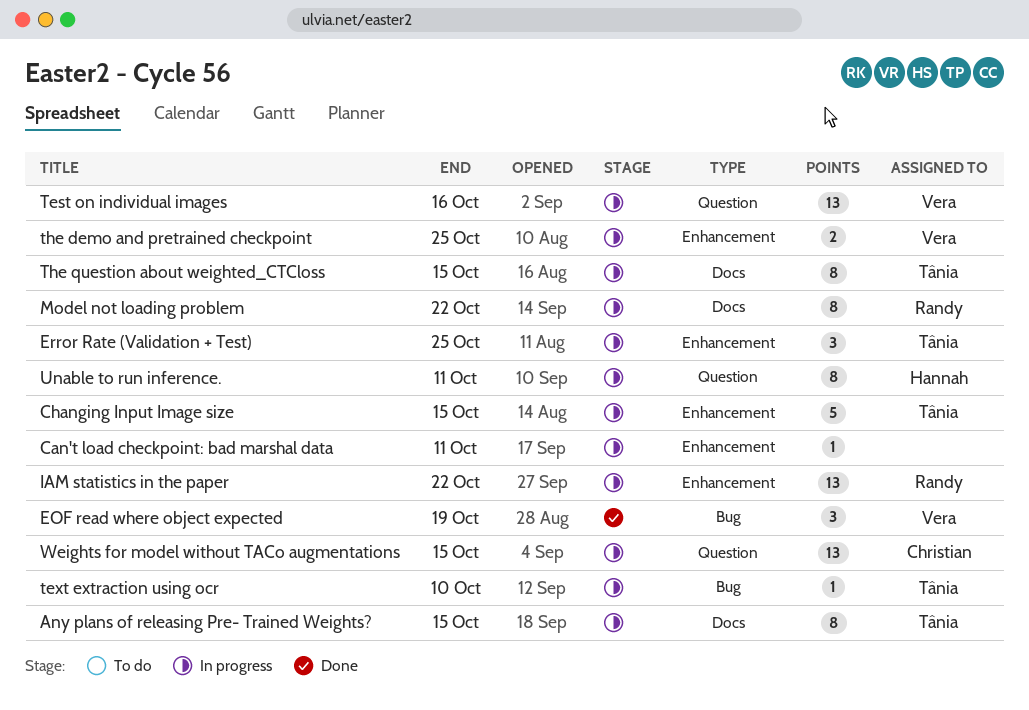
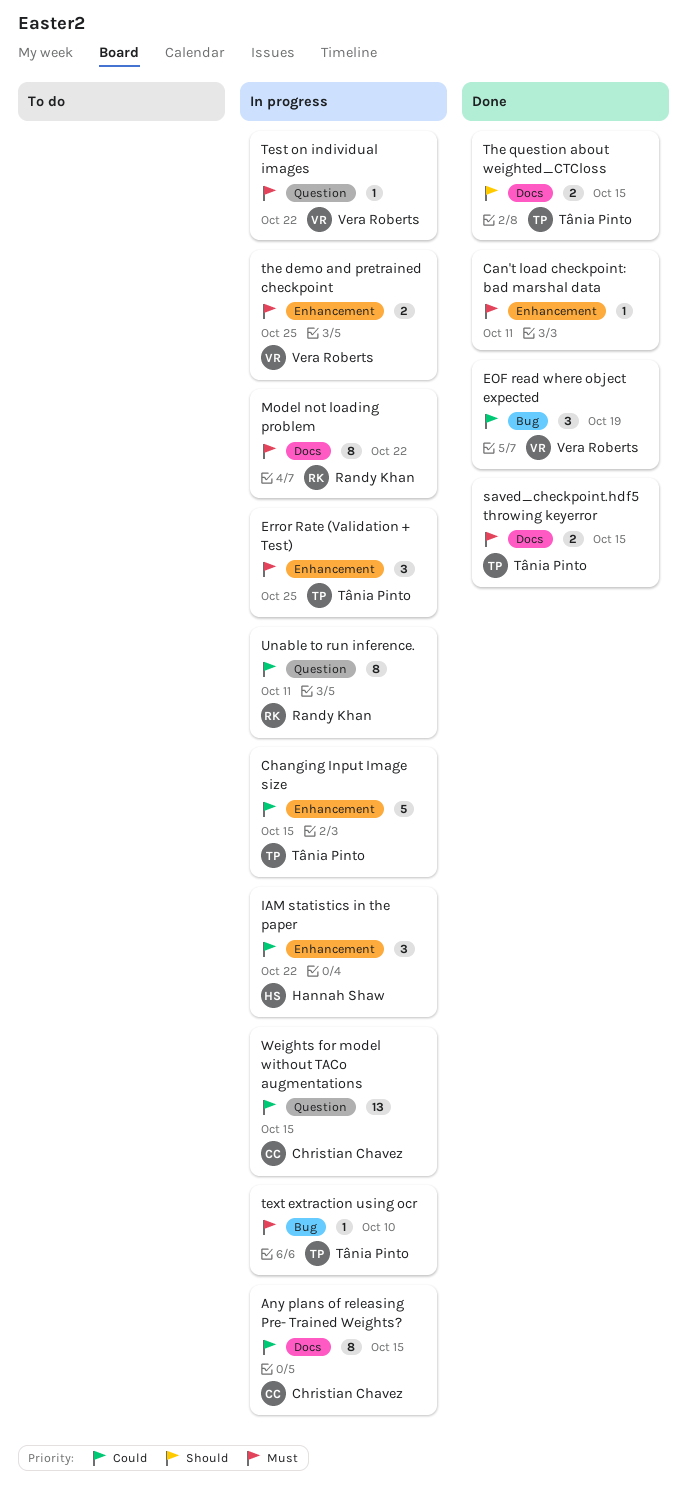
Any plans of releasing Pre- Trained Weights?, owner: Tânia Pinto -> Christian Chavez
Can't load checkpoint: bad marshal data, status: In progress -> Done
IAM statistics in the paper, owner: Randy Khan -> Hannah Shaw
IAM statistics in the paper, estimate: 13 -> 3
saved_checkpoint.hdf5 throwing keyerror: none -> present
Test on individual images, estimate: 13 -> 1
Test on individual images, due: Oct 16 -> Oct 22
The question about weighted_CTCloss, status: In progress -> Done
The question about weighted_CTCloss, estimate: 8 -> 2
Unable to run inference., owner: Hannah Shaw -> Randy Khan

